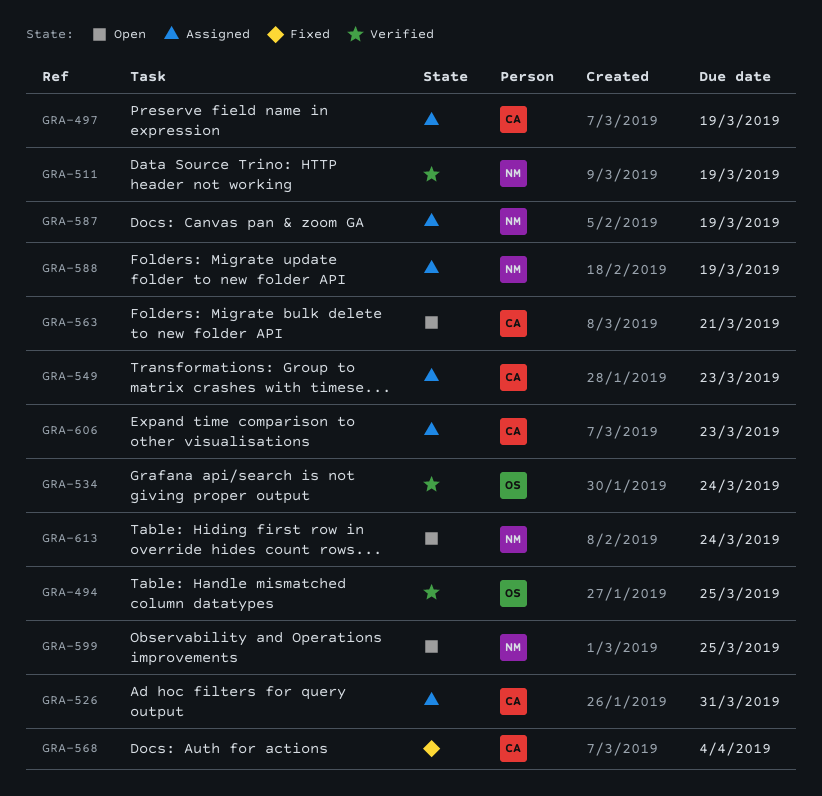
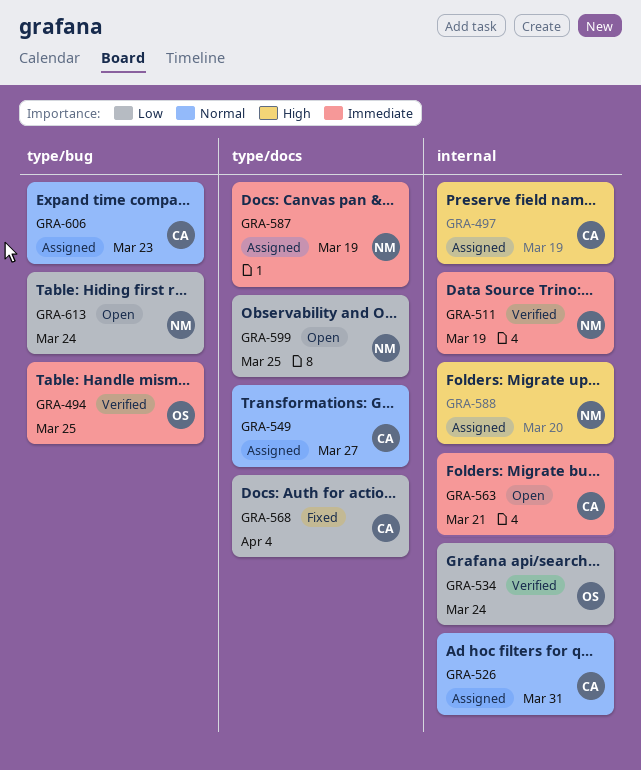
GRA-549, due: Mar 23 -> Mar 27
GRA-588, due: Mar 19 -> Mar 20

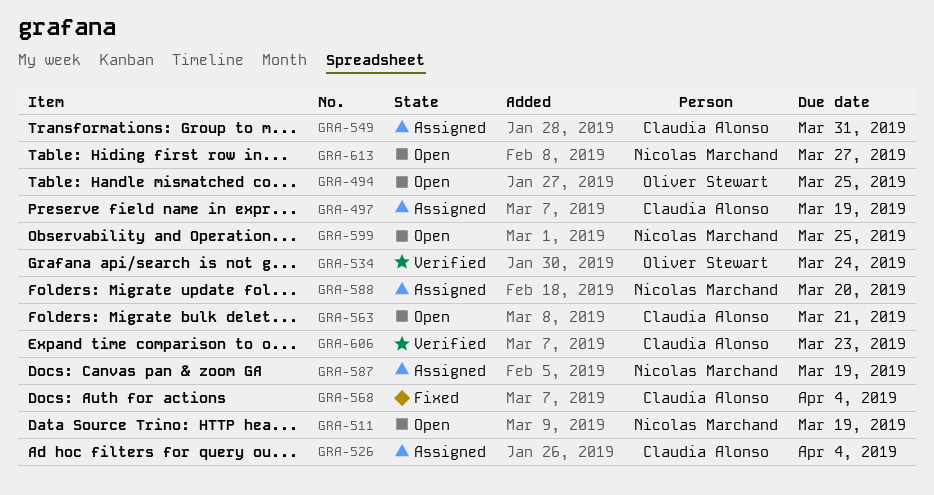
GRA-494, status: Verified -> Open
GRA-511, status: Verified -> Open
GRA-526, due: Mar 31 -> Apr 4
GRA-549, due: Mar 27 -> Mar 31
GRA-606, status: Assigned -> Verified
GRA-613, due: Mar 24 -> Mar 27

